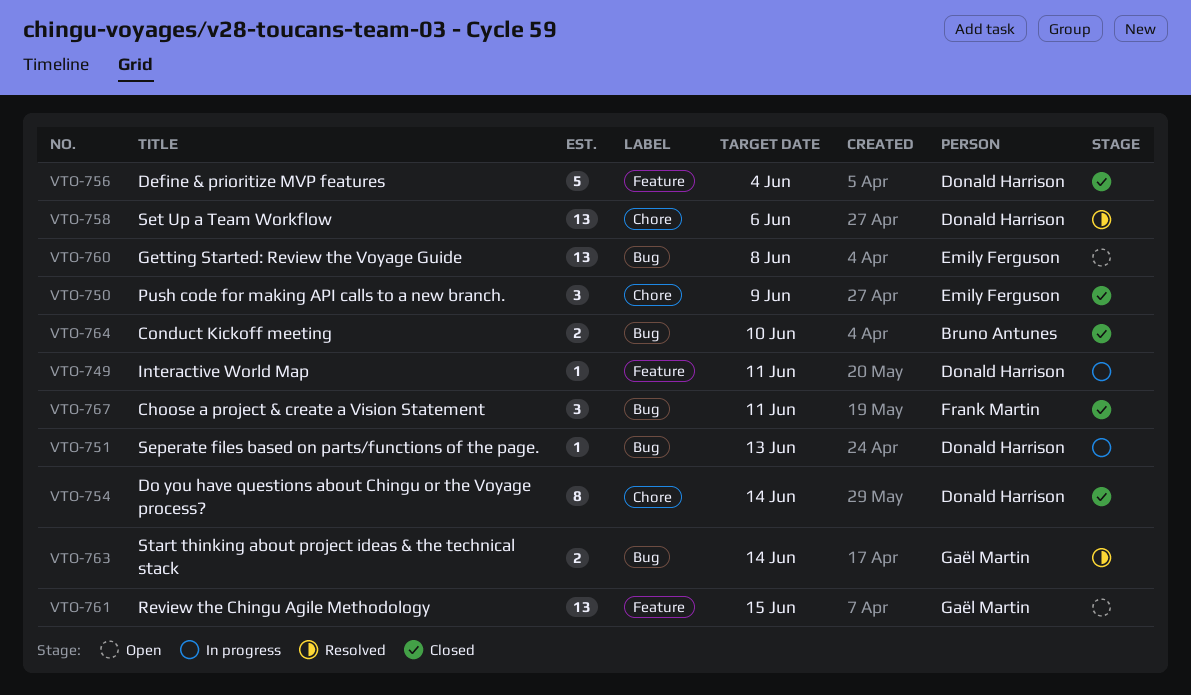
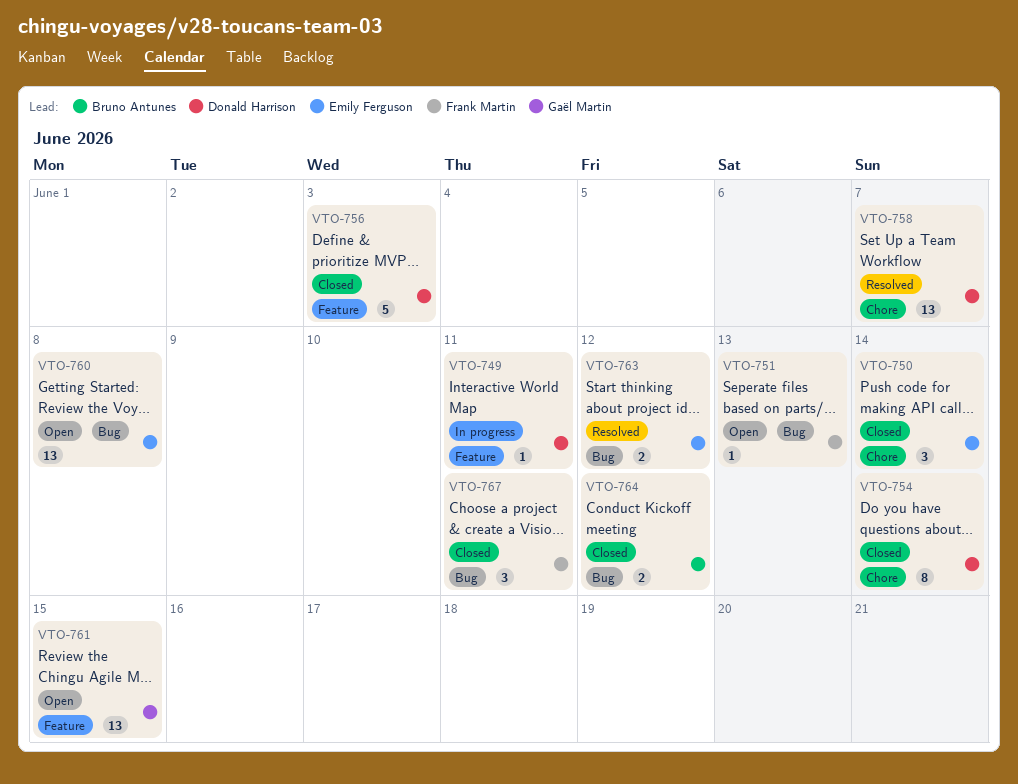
VTO-750, due: Jun 9 -> Jun 14
VTO-751, status: In progress -> Open
VTO-751, owner: Donald Harrison -> Frank Martin
VTO-756, due: Jun 4 -> Jun 3
VTO-758, due: Jun 6 -> Jun 7
VTO-763, owner: Gaël Martin -> Emily Ferguson
VTO-763, due: Jun 14 -> Jun 12
VTO-764, due: Jun 10 -> Jun 12

